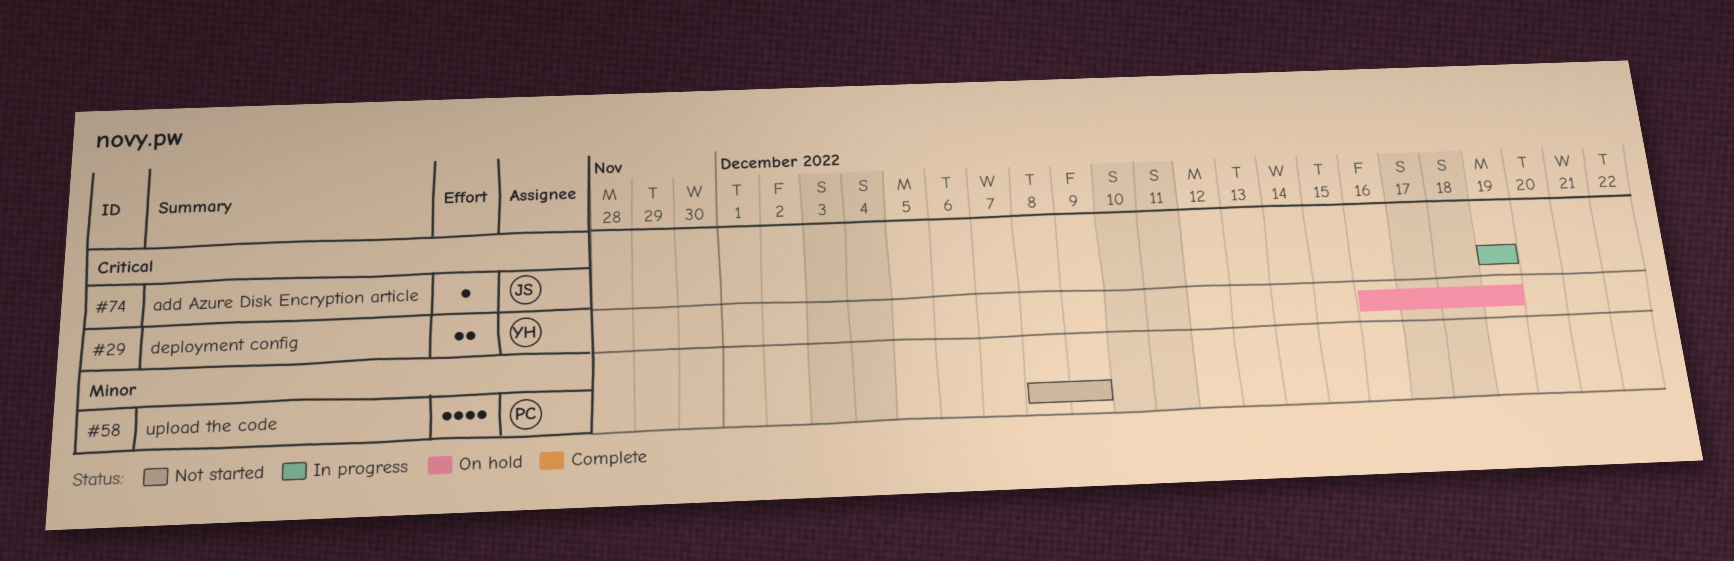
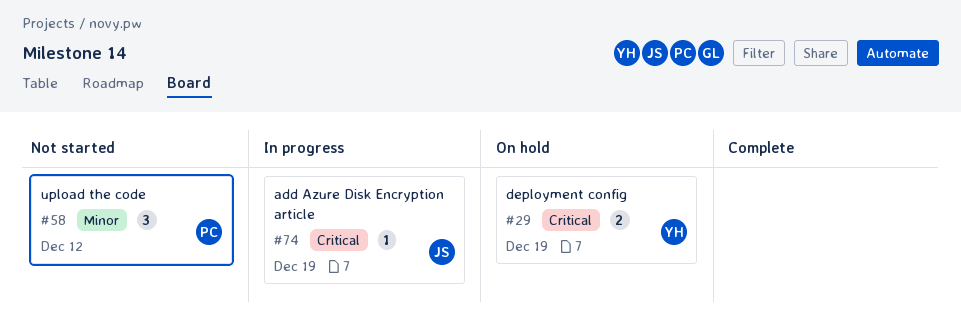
#58, estimate: 4 -> 3
#58, due: Dec 9 -> Dec 12

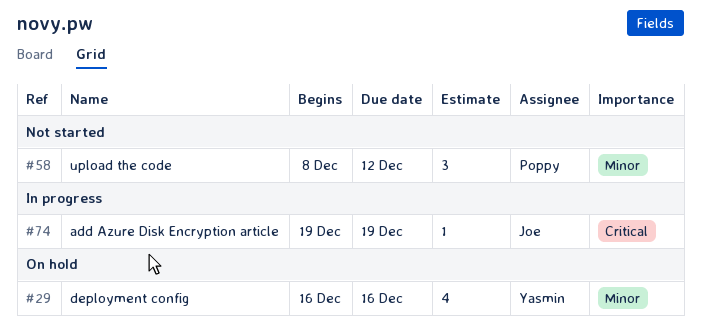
#29, priority: Critical -> Minor
#29, estimate: 2 -> 4
#29, due: Dec 19 -> Dec 16

